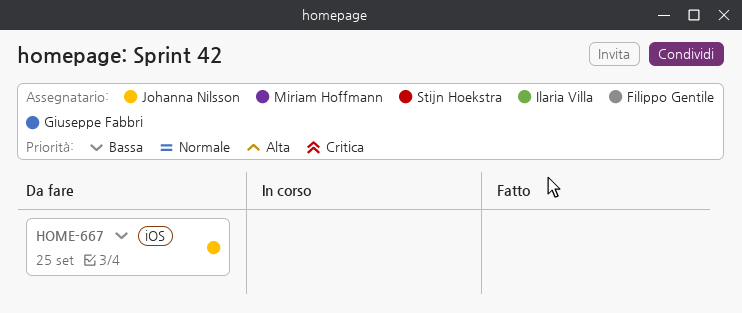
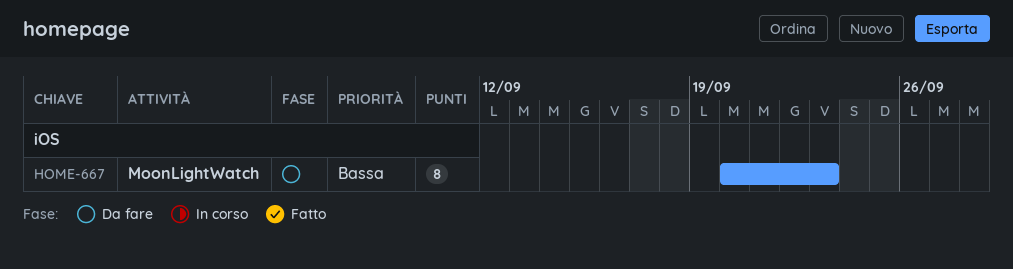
HOME-667, due: Sep 25 -> Sep 23

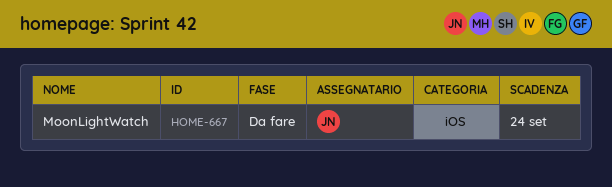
HOME-667, due: Sep 23 -> Sep 24

